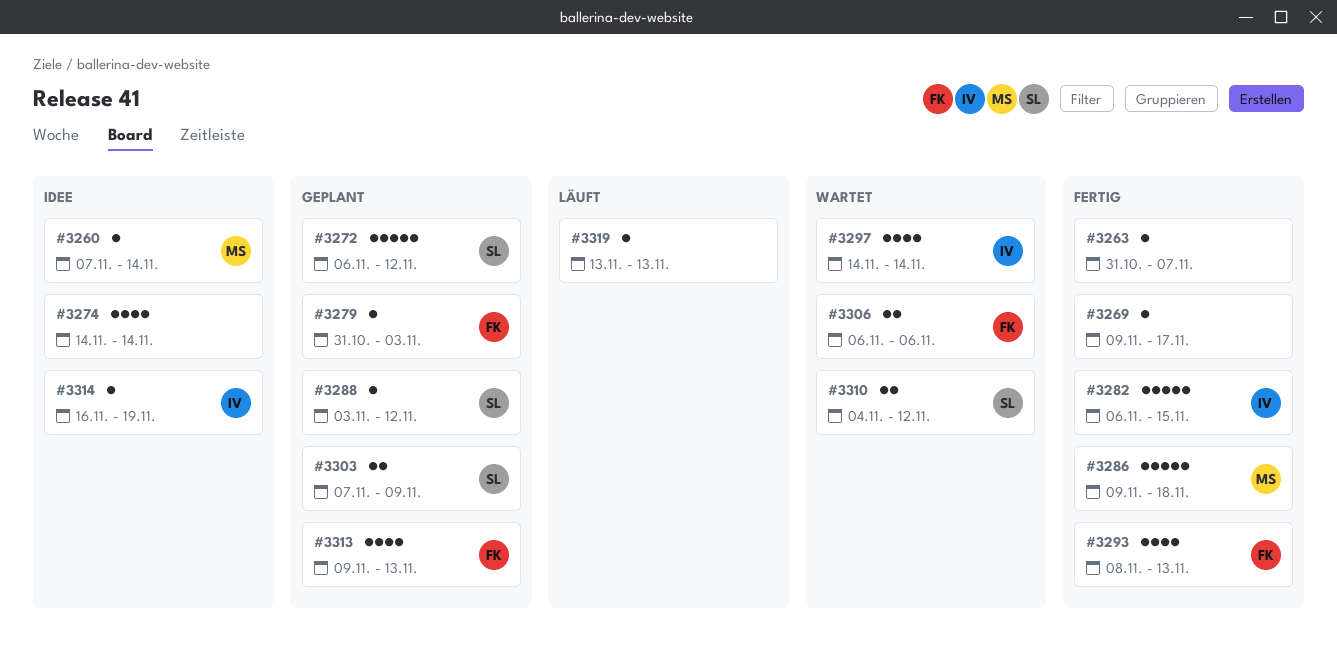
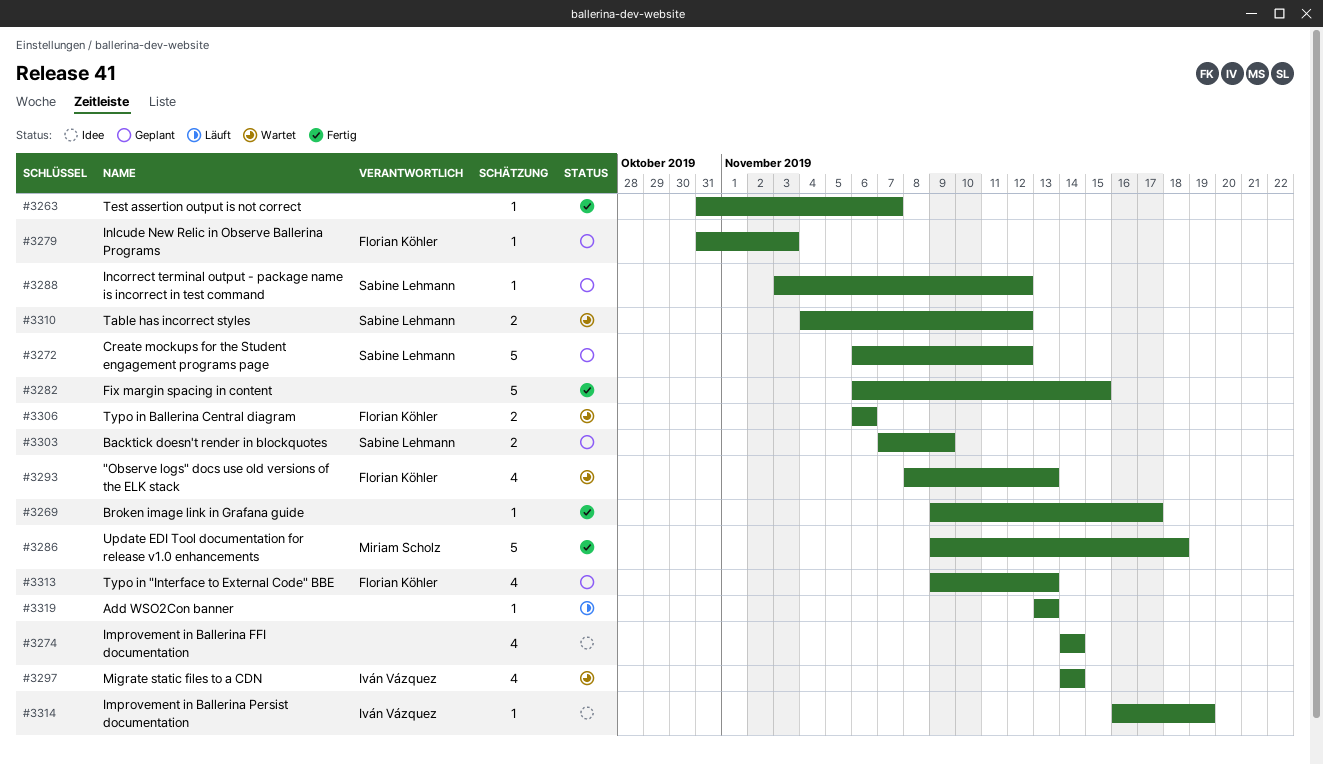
#3260: present -> none
#3282, owner: Iván Vázquez -> none
#3293, status: Fertig -> Wartet

